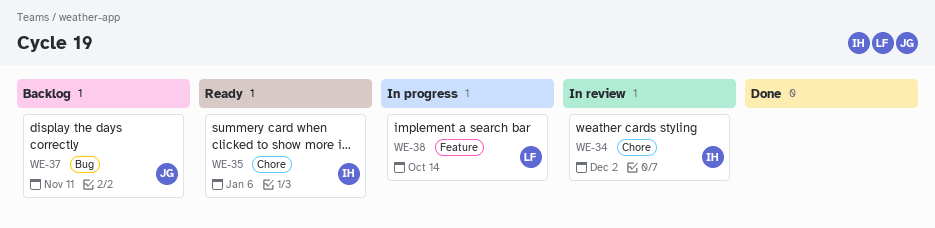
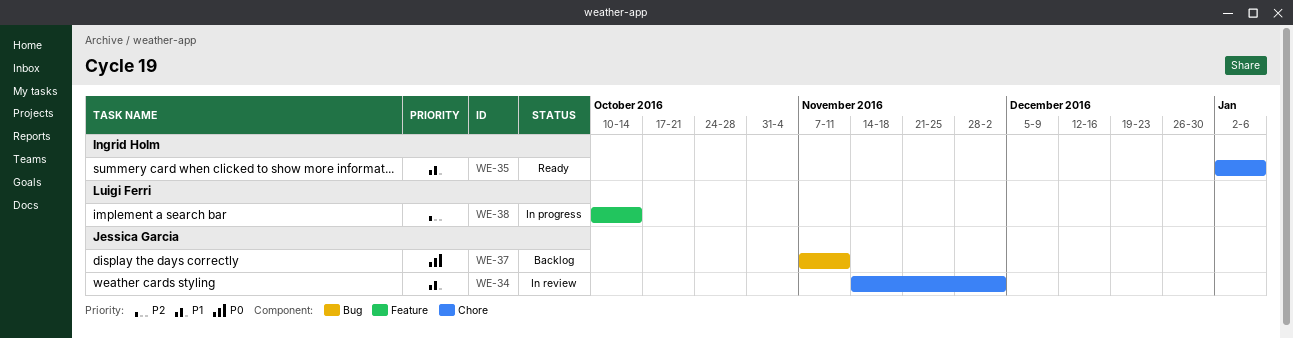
WE-34, owner: Ingrid Holm -> Jessica Garcia

